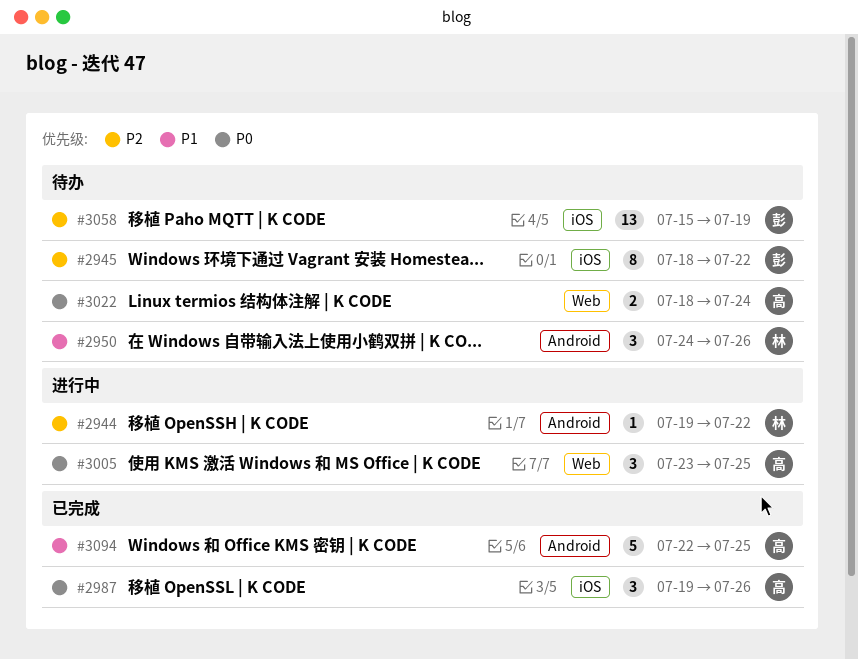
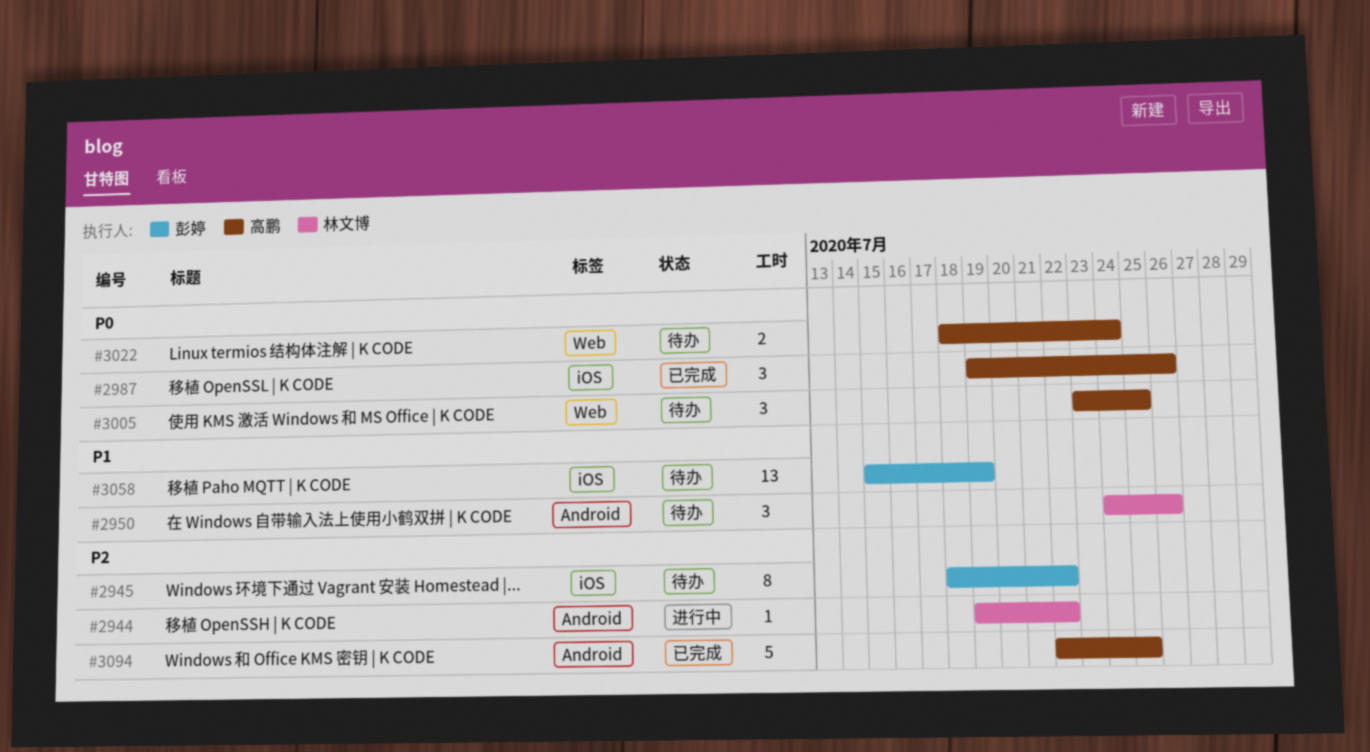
#3005, status: 进行中 -> 待办
#3058, priority: P2 -> P1
#3094, priority: P1 -> P2

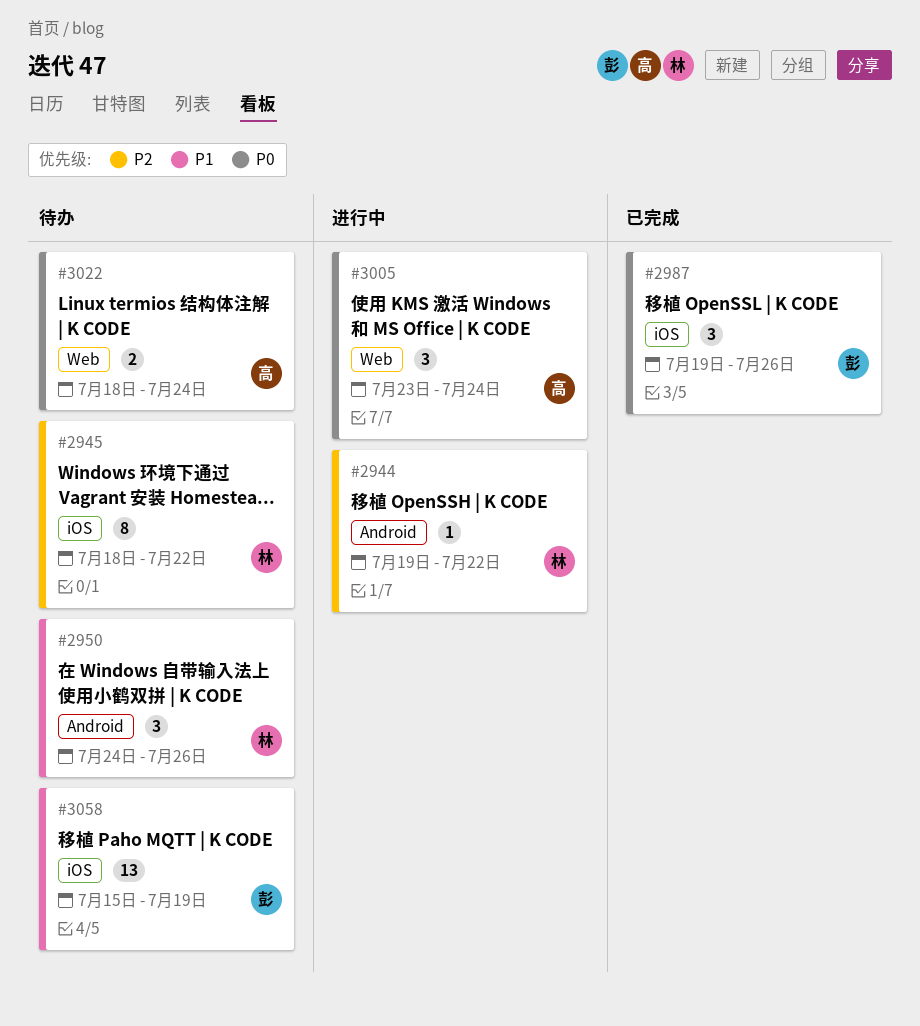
#2945, owner: 彭婷 -> 林文博
#2987, owner: 高鹏 -> 彭婷
#3005, status: 待办 -> 进行中
#3005, due: Jul 25 -> Jul 24
#3094: present -> none

